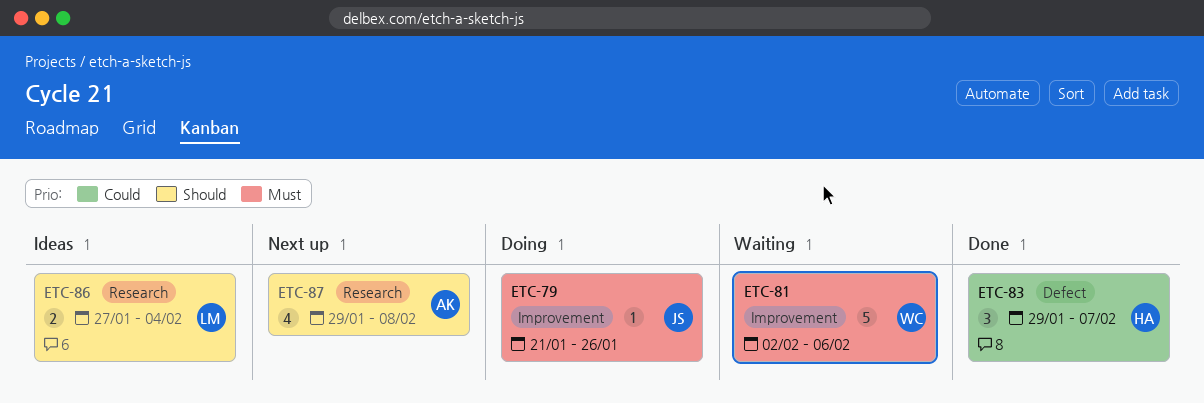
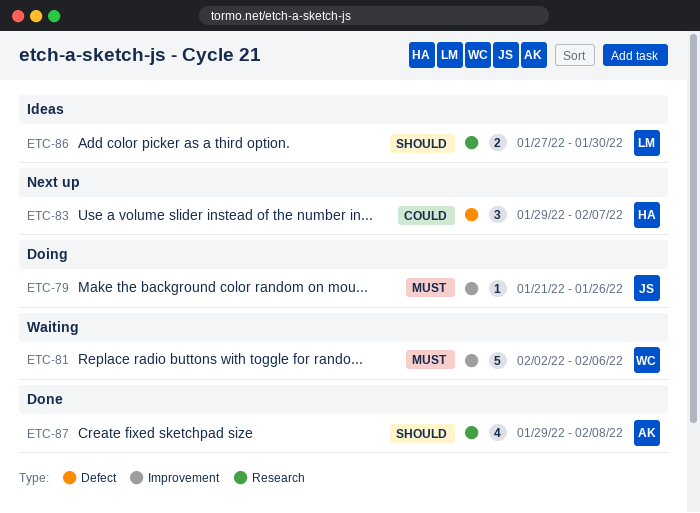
ETC-83, status: Done -> Next up
ETC-86, due: Feb 4 -> Jan 30
ETC-87, status: Next up -> Done

